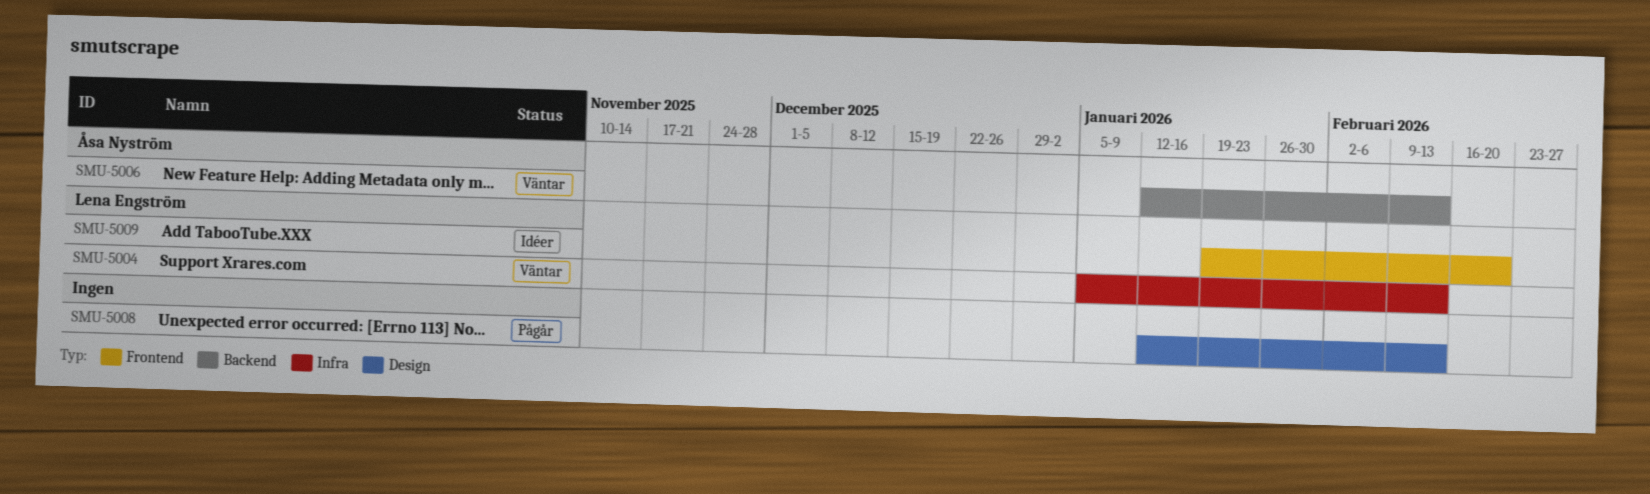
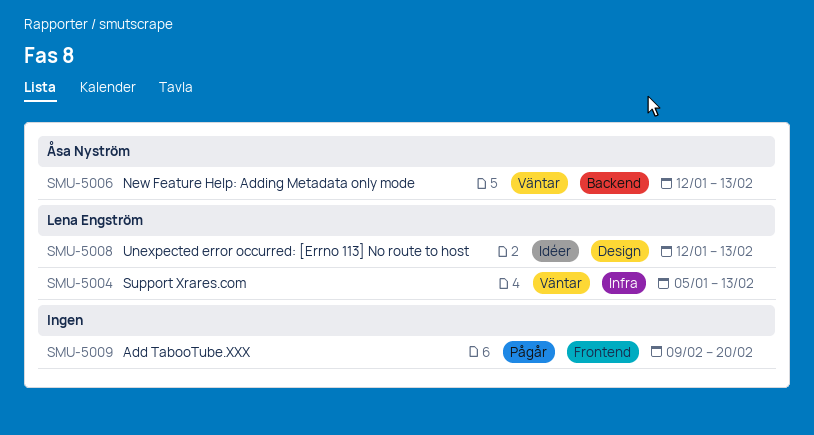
SMU-5008, status: Pågår -> Idéer
SMU-5008, owner: none -> Lena Engström
SMU-5009, status: Idéer -> Pågår
SMU-5009, owner: Lena Engström -> none
SMU-5009, start: Jan 19 -> Feb 9

